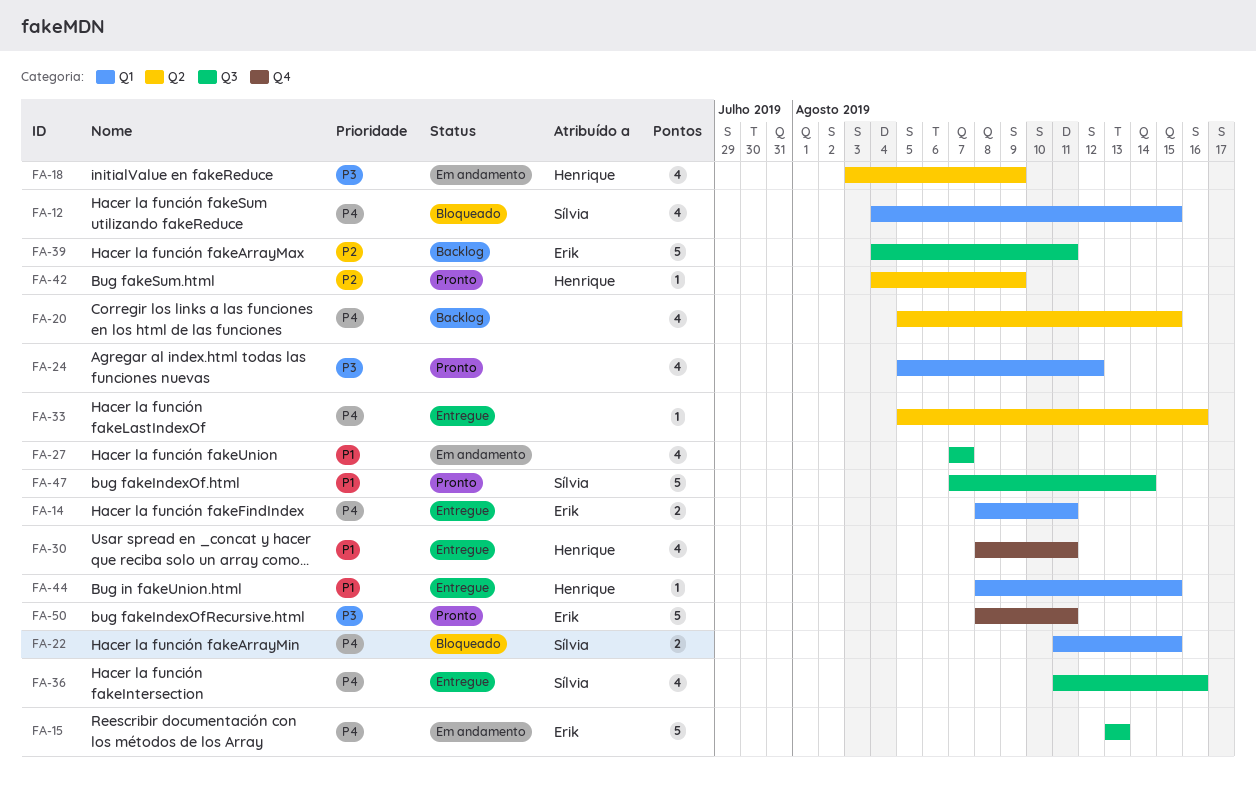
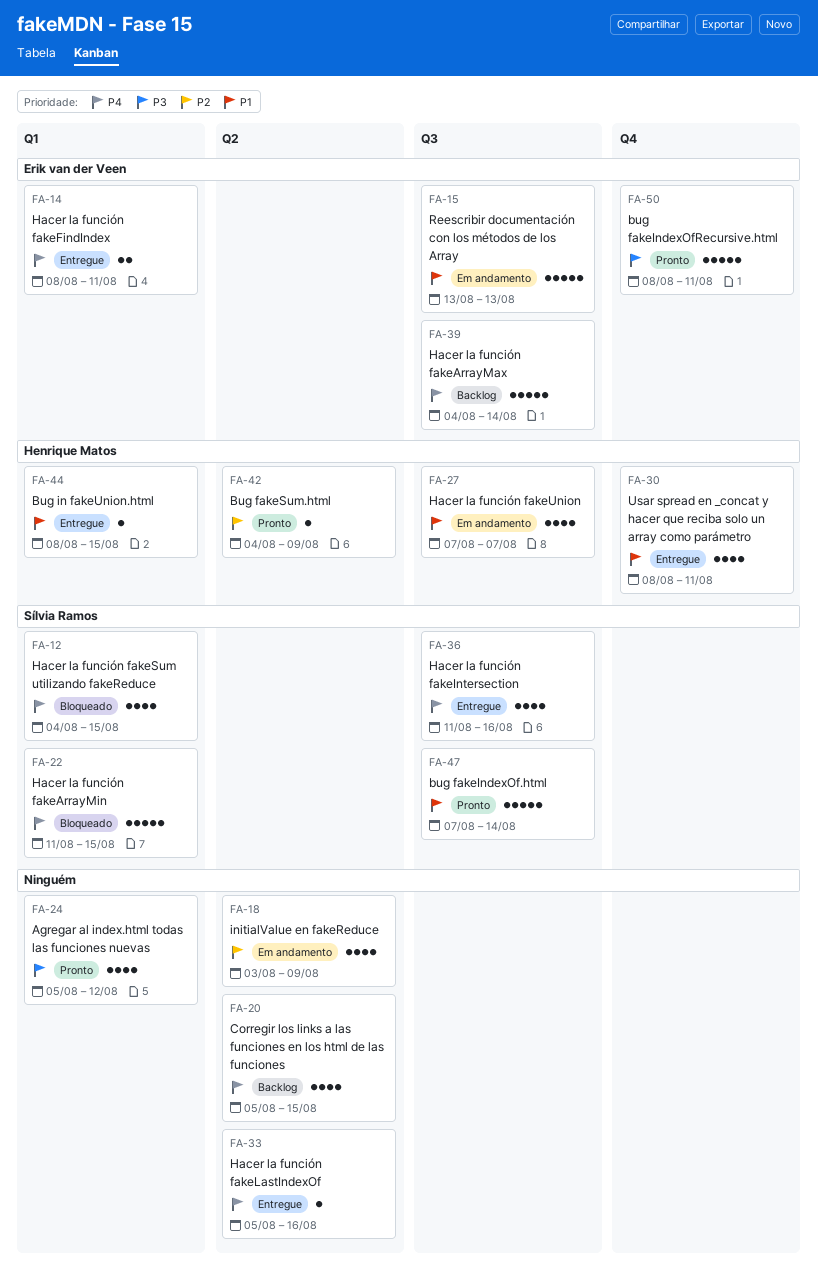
FA-15, priority: P4 -> P1
FA-18, owner: Henrique Matos -> none
FA-18, priority: P3 -> P2
FA-22, estimate: 2 -> 5
FA-27, owner: none -> Henrique Matos
FA-39, priority: P2 -> P4
FA-39, due: Aug 11 -> Aug 14

